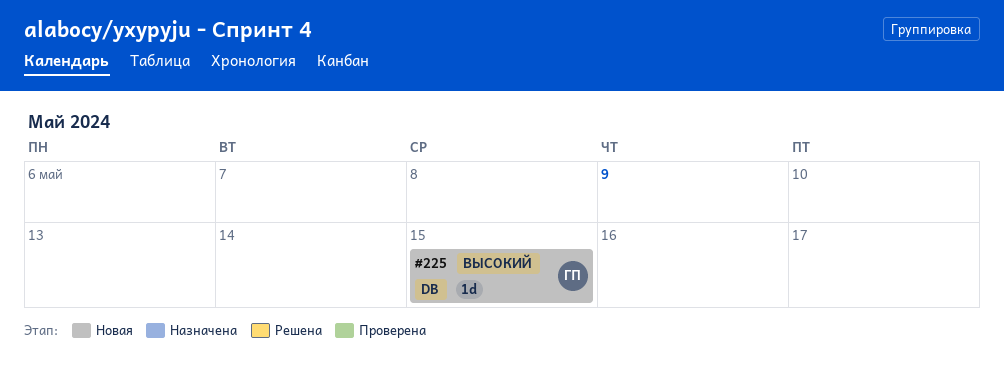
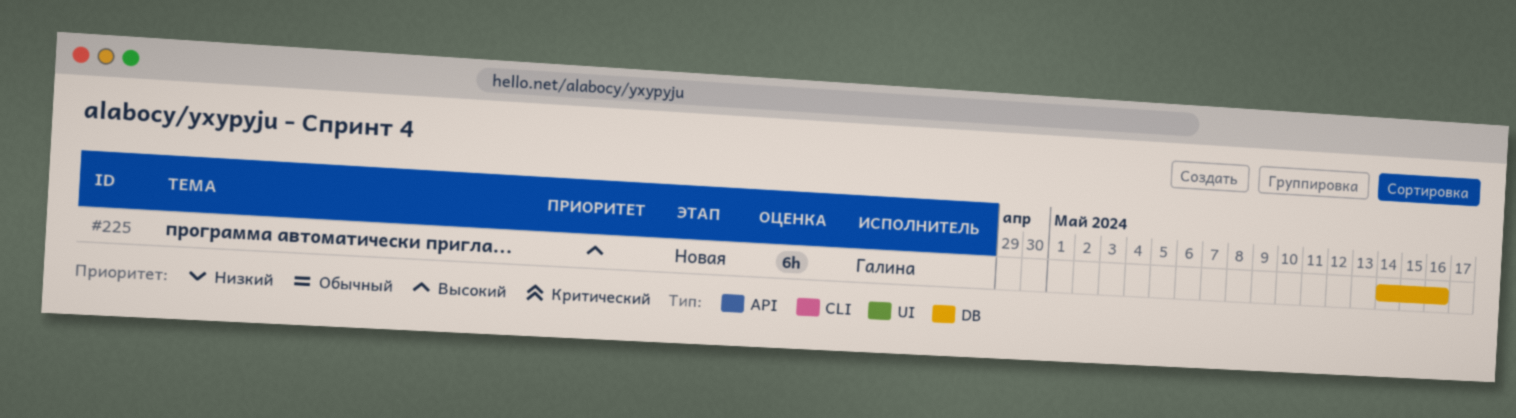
#225, estimate: 1d -> 6h
#225, due: May 15 -> May 16

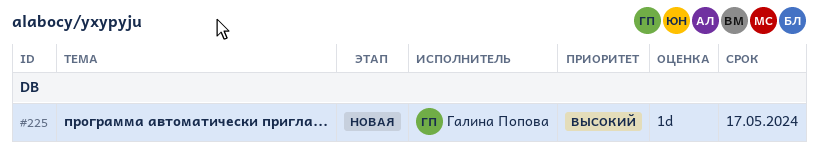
#225, estimate: 6h -> 1d
#225, due: May 16 -> May 17

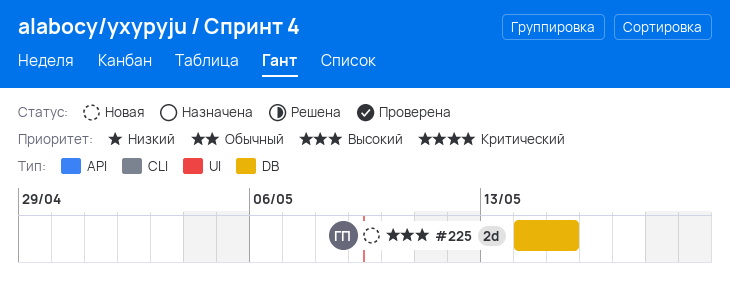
#225, estimate: 1d -> 2d
#225, due: May 17 -> May 15

